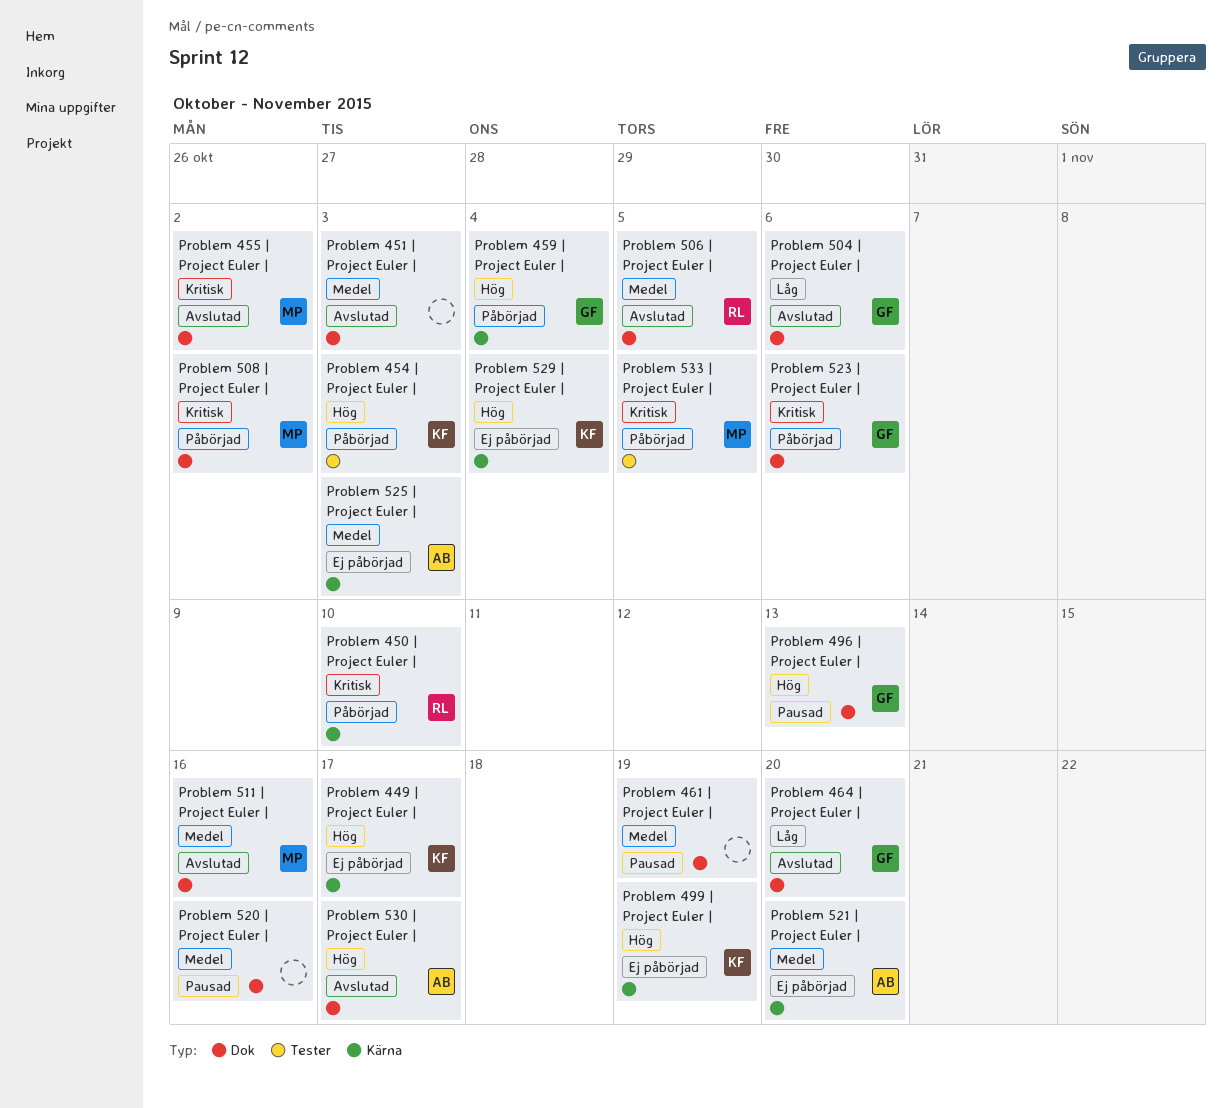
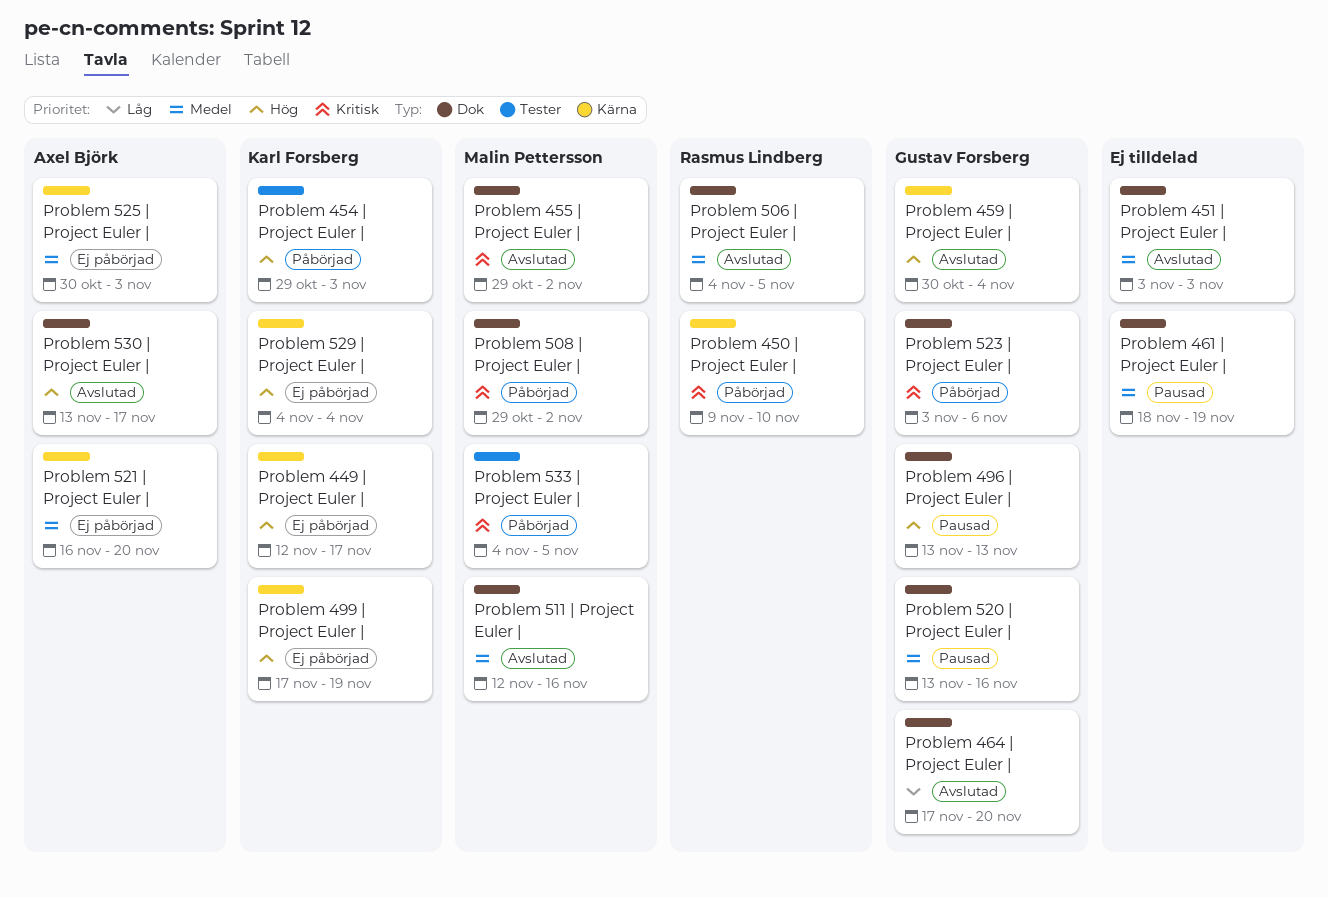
Problem 459 | Project Euler |, status: Påbörjad -> Avslutad
Problem 504 | Project Euler |: present -> none
Problem 520 | Project Euler |, owner: none -> Gustav Forsberg

